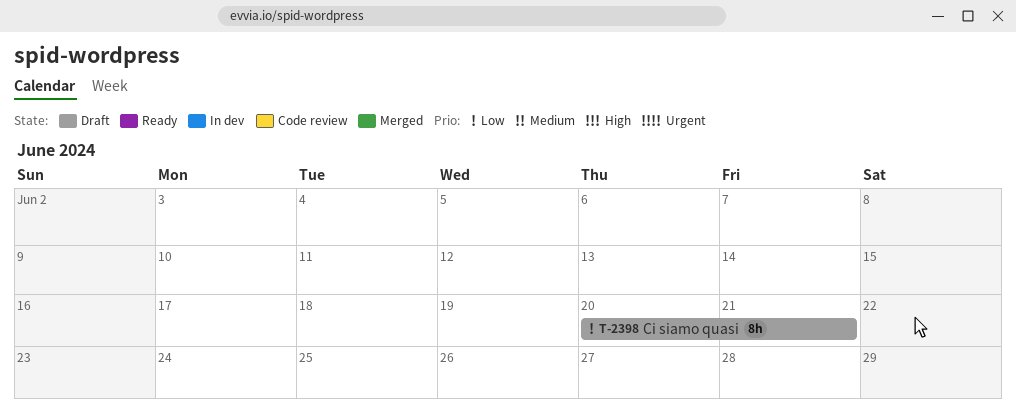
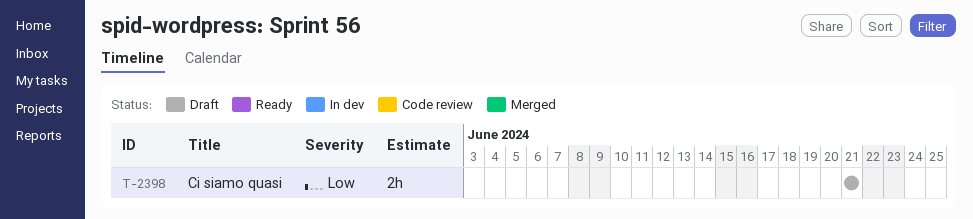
T-2398, estimate: 8h -> 2h
T-2398, start: Jun 20 -> Jun 21

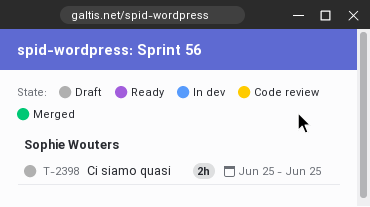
T-2398, start: Jun 21 -> Jun 25
T-2398, due: Jun 21 -> Jun 25

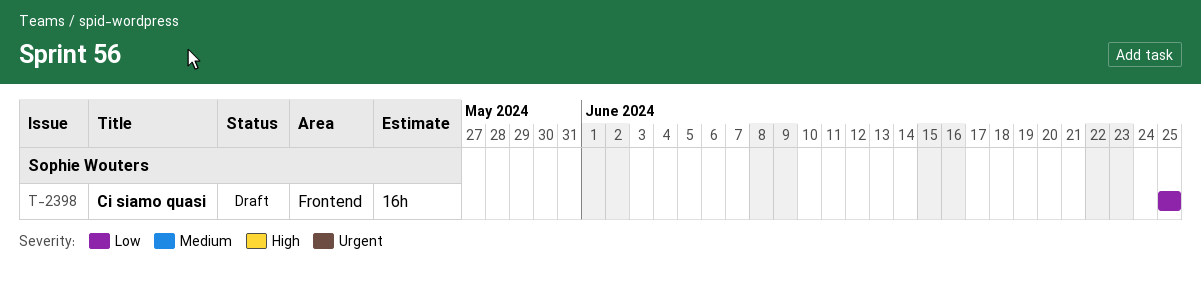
T-2398, estimate: 2h -> 16h

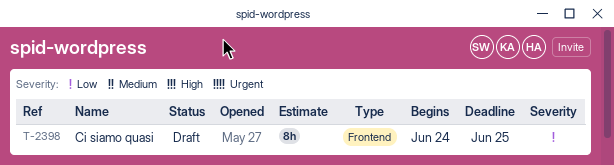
T-2398, estimate: 16h -> 8h
T-2398, start: Jun 25 -> Jun 24

